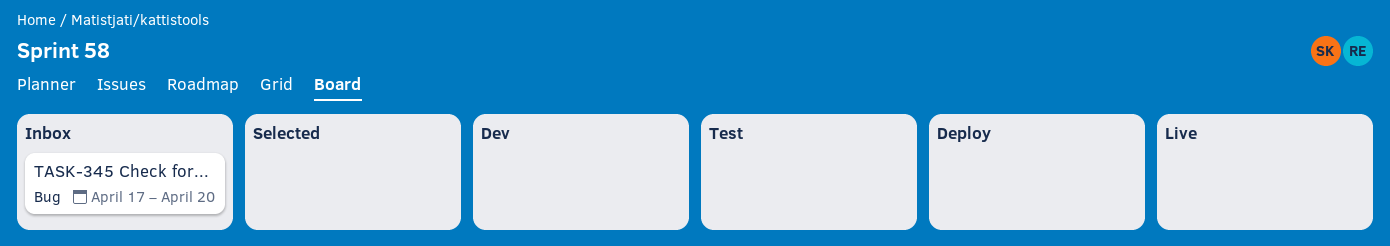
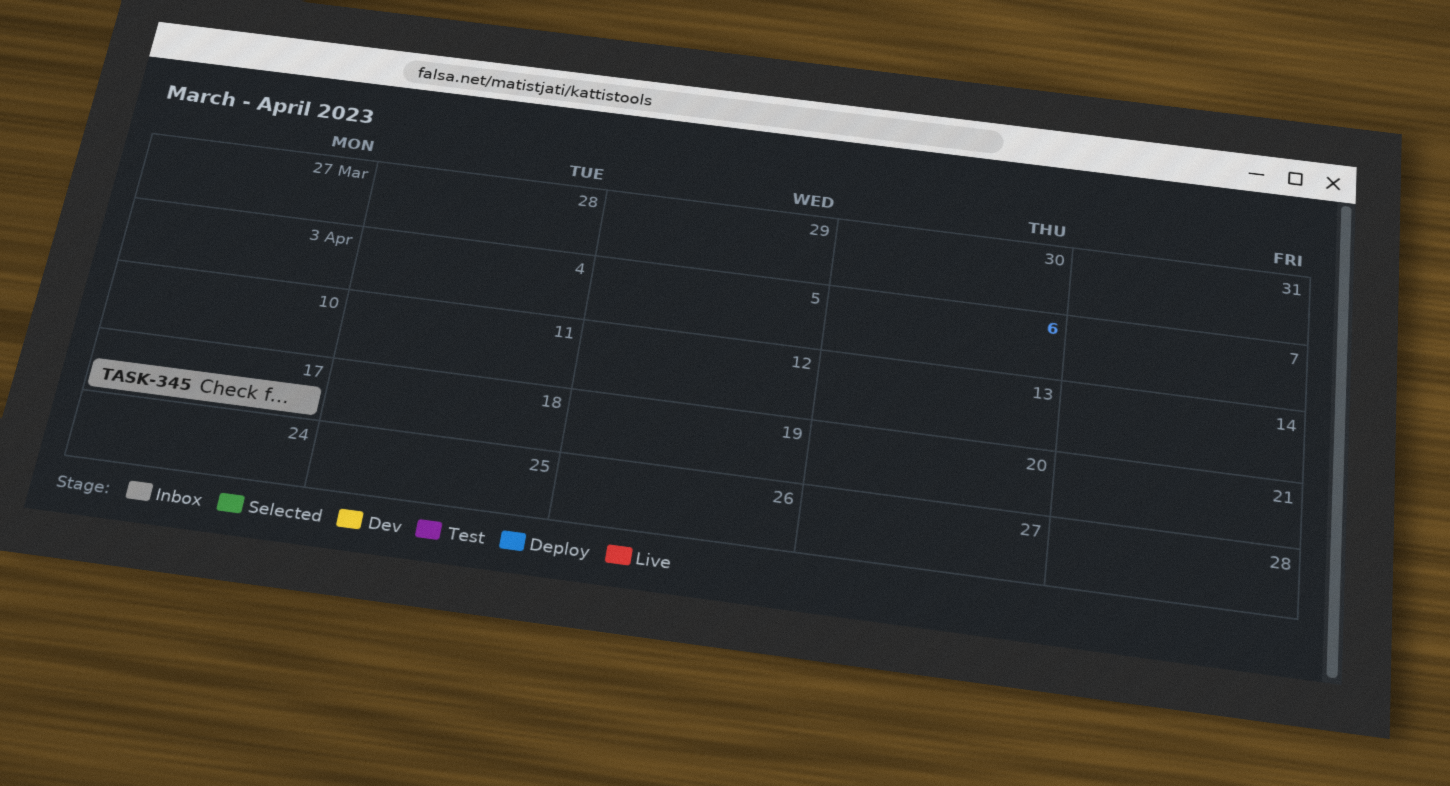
TASK-345, due: Apr 20 -> Apr 17

